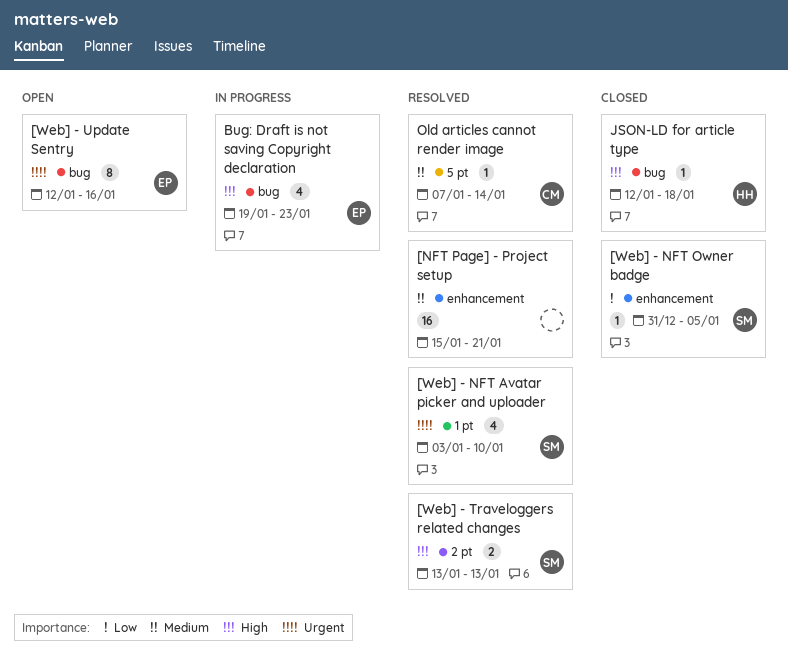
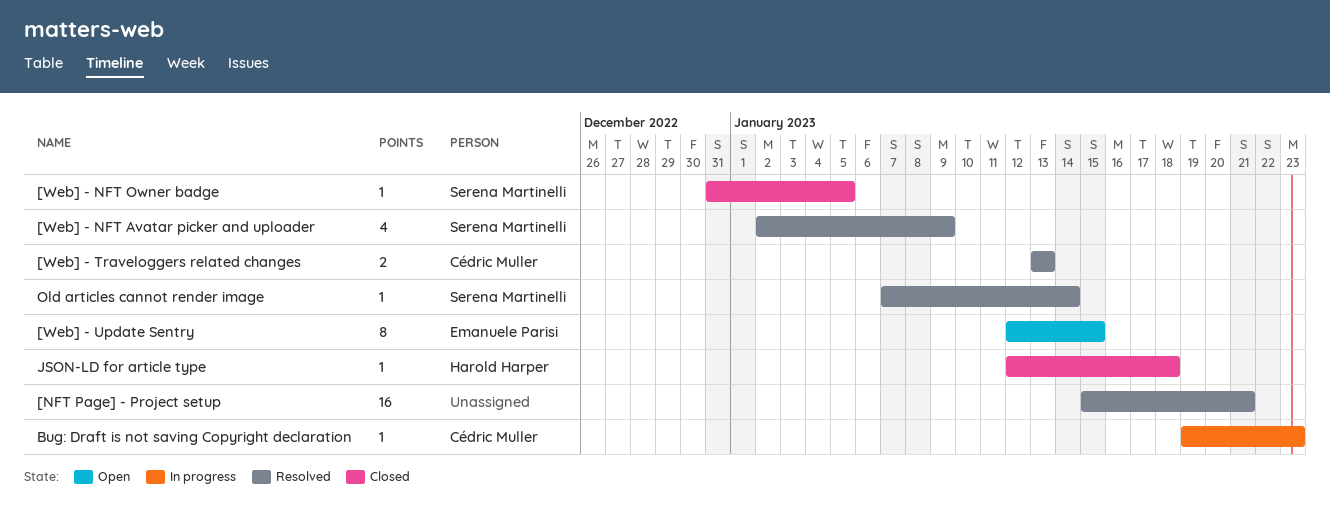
[Web] - NFT Avatar picker and uploader, start: Jan 3 -> Jan 2
[Web] - NFT Avatar picker and uploader, due: Jan 10 -> Jan 9
[Web] - Traveloggers related changes, owner: Serena Martinelli -> Cédric Muller
[Web] - Update Sentry, due: Jan 16 -> Jan 15
Bug: Draft is not saving Copyright declaration, owner: Emanuele Parisi -> Cédric Muller
Bug: Draft is not saving Copyright declaration, estimate: 4 -> 1
Old articles cannot render image, owner: Cédric Muller -> Serena Martinelli

